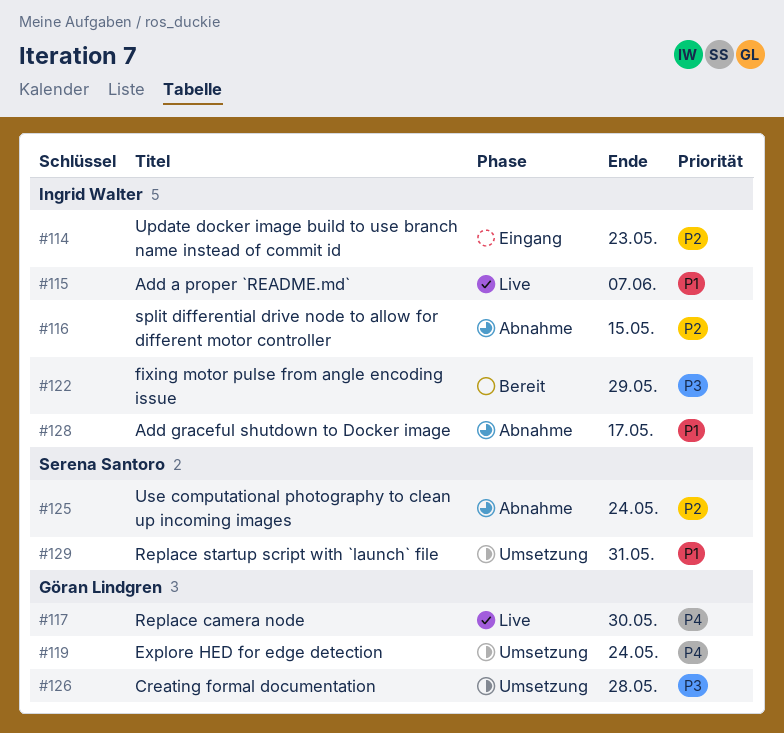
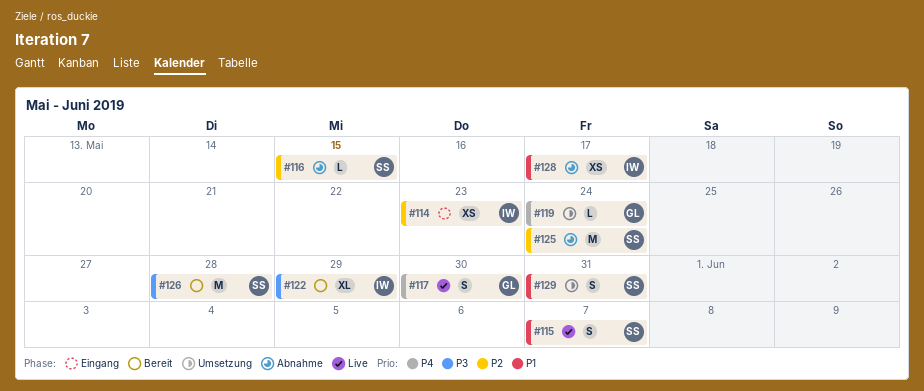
#115, owner: Ingrid Walter -> Serena Santoro
#116, owner: Ingrid Walter -> Serena Santoro
#126, status: Umsetzung -> Bereit
#126, owner: Göran Lindgren -> Serena Santoro

